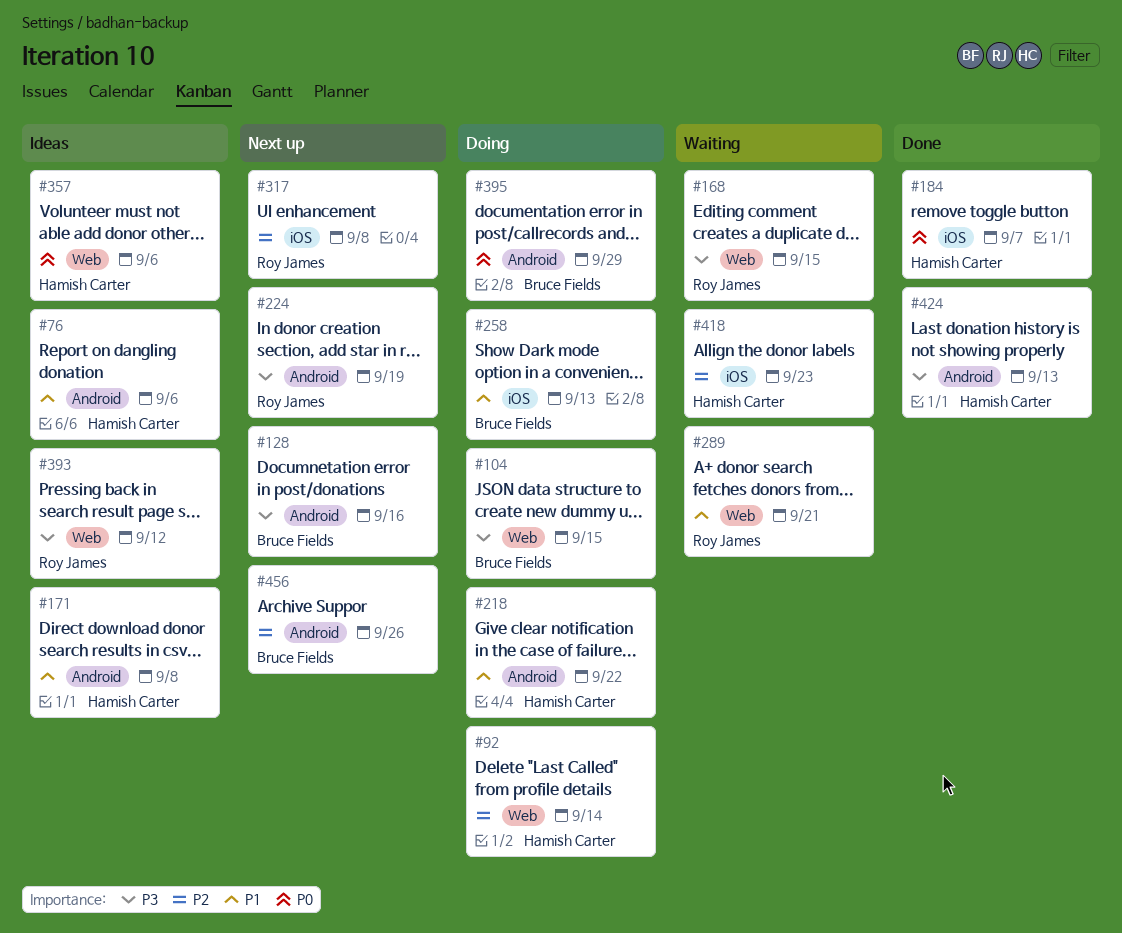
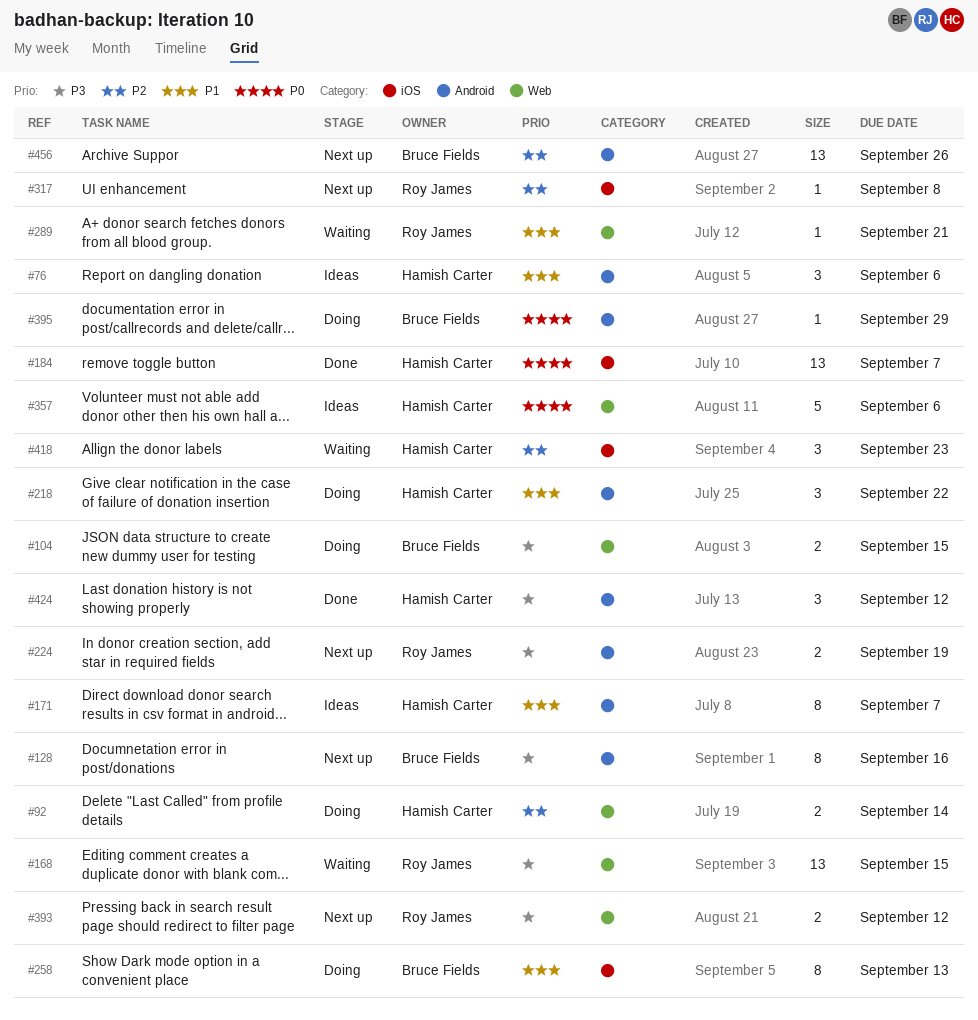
#171, due: Sep 8 -> Sep 7
#393, status: Ideas -> Next up
#424, due: Sep 13 -> Sep 12

